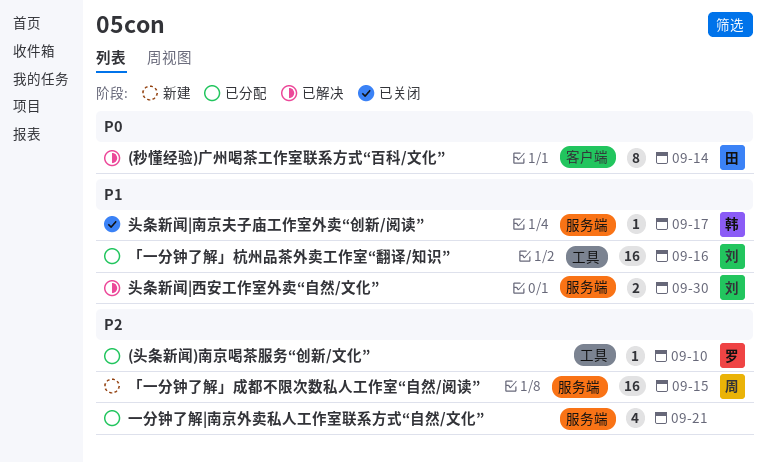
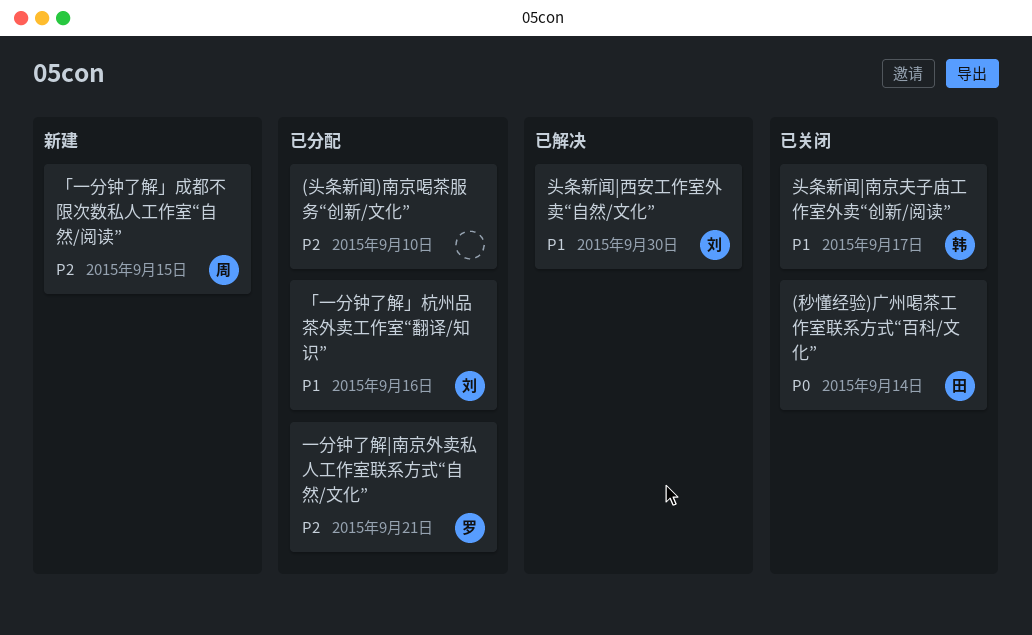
(头条新闻)南京喝茶服务“创新/文化”, owner: 罗 -> none
(秒懂经验)广州喝茶工作室联系方式“百科/文化”, status: 已解决 -> 已关闭
一分钟了解|南京外卖私人工作室联系方式“自然/文化”, owner: none -> 罗

